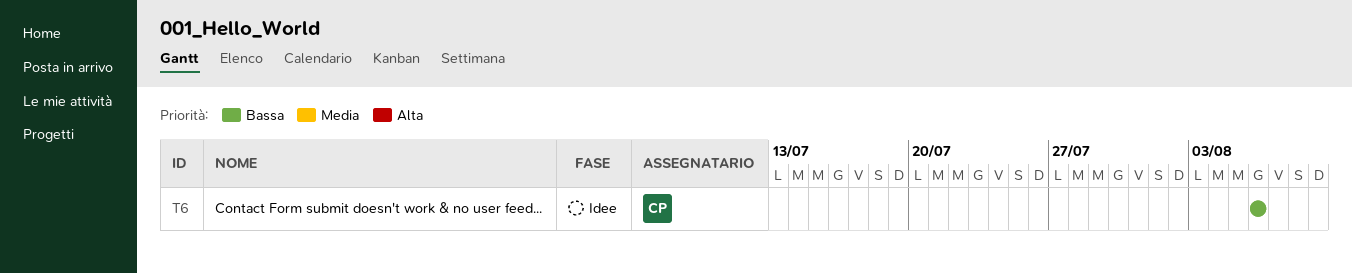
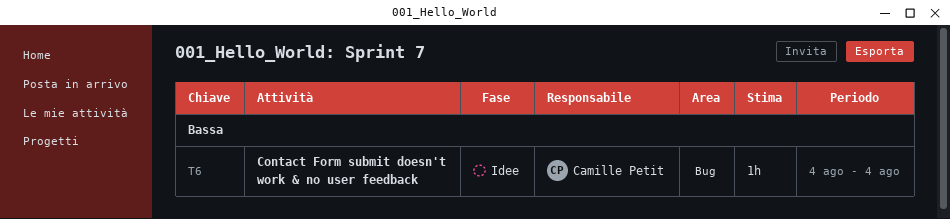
T6, start: Aug 6 -> Aug 4
T6, due: Aug 6 -> Aug 4

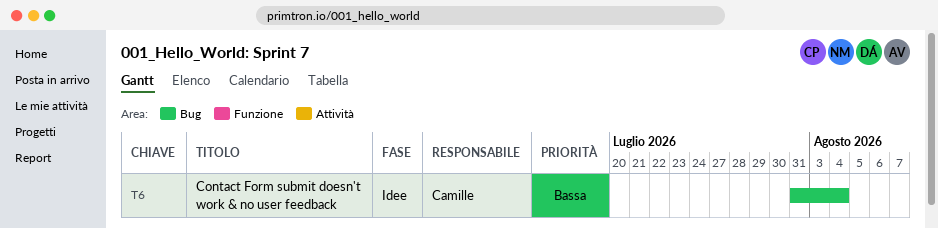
T6, start: Aug 4 -> Jul 31

